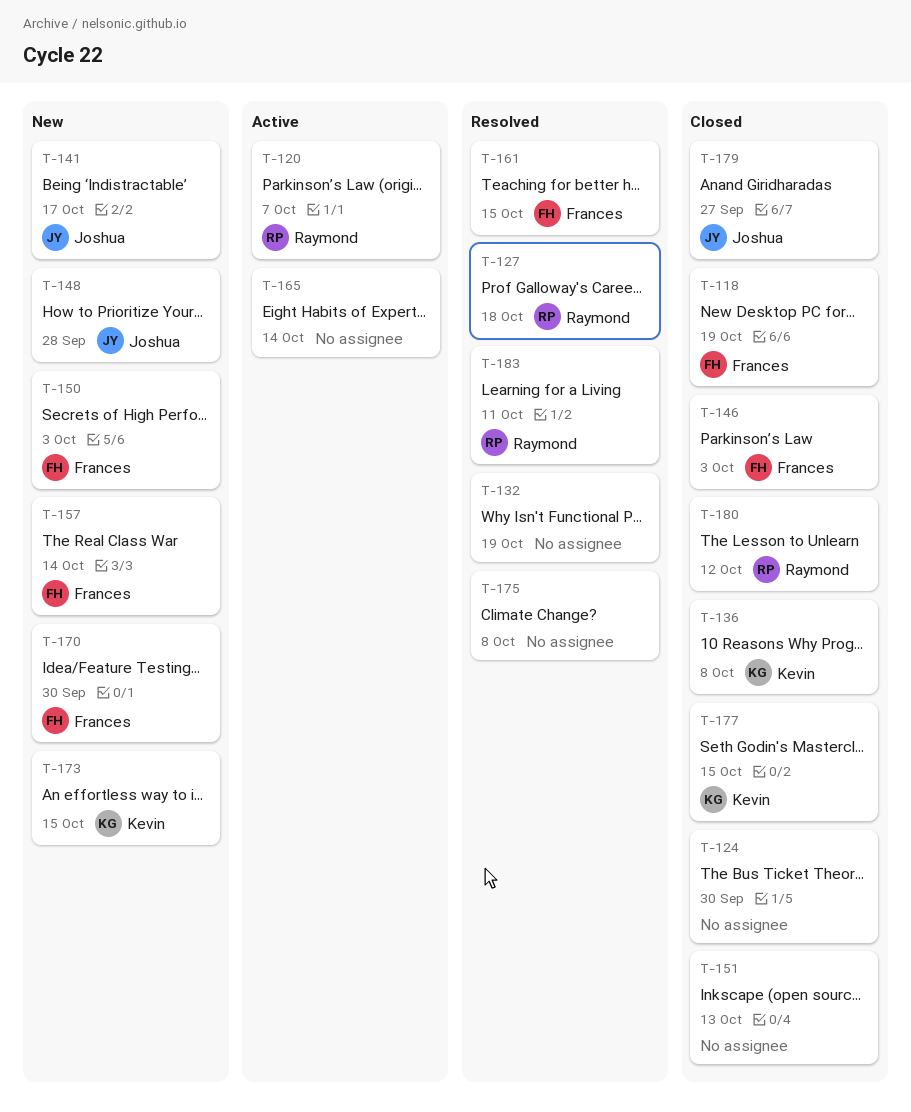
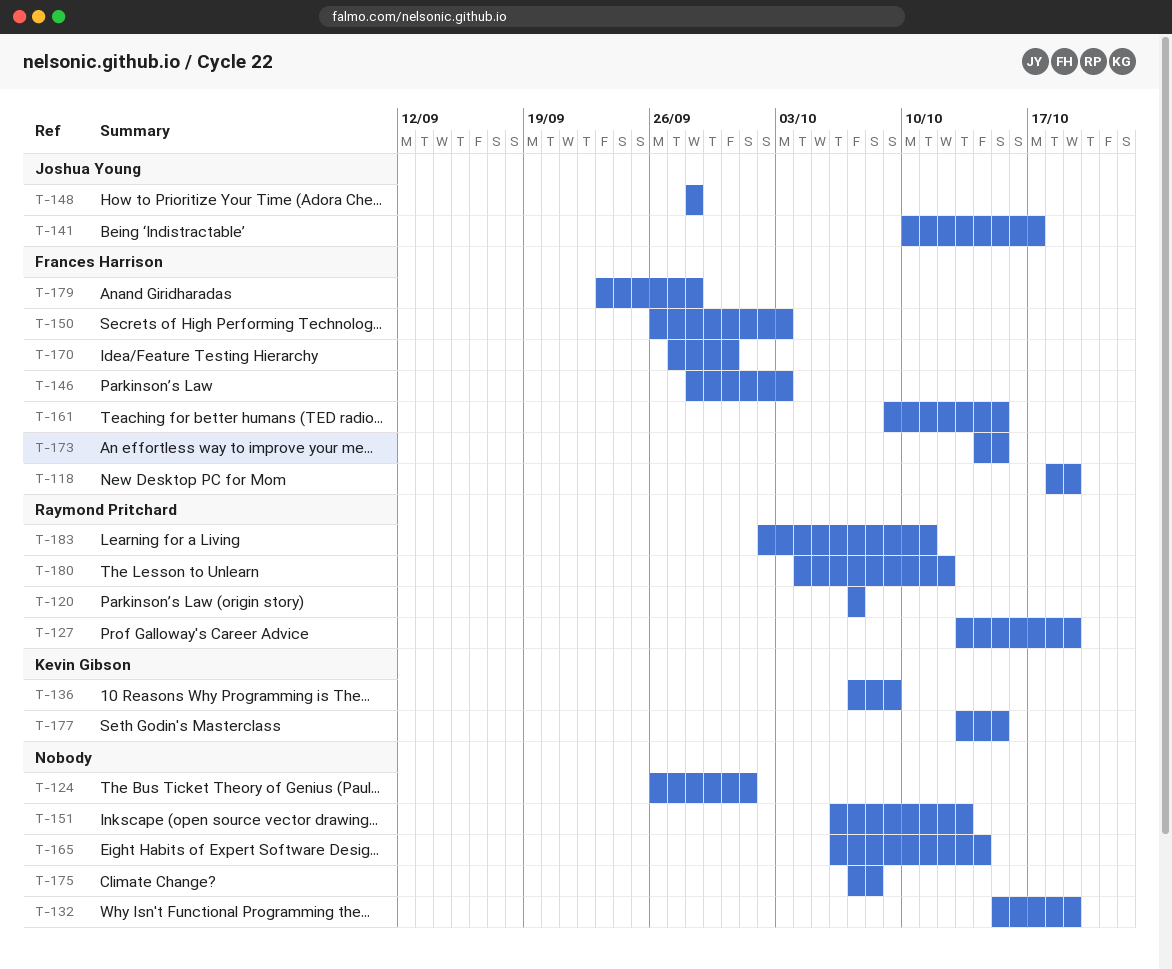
T-124, due: Sep 30 -> Oct 1
T-127, due: Oct 18 -> Oct 19
T-136, due: Oct 8 -> Oct 9
T-157: present -> none
T-173, owner: Kevin Gibson -> Frances Harrison
T-179, owner: Joshua Young -> Frances Harrison
T-179, due: Sep 27 -> Sep 28

